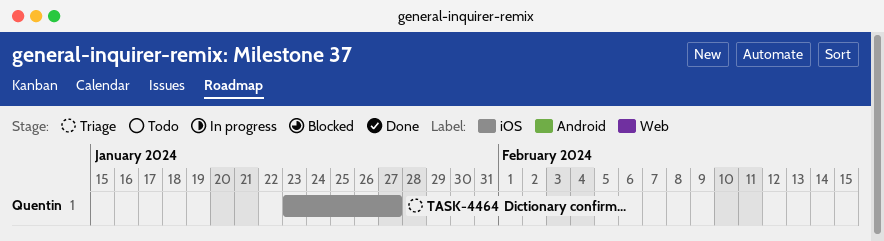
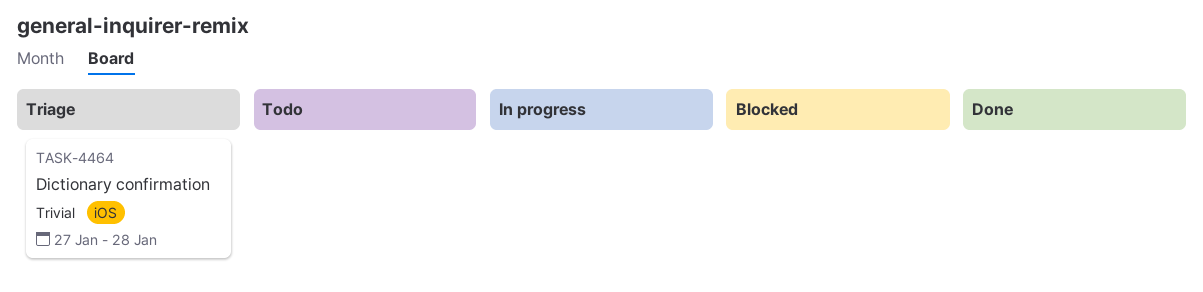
TASK-4464, start: Jan 23 -> Jan 27
TASK-4464, due: Jan 27 -> Jan 28

